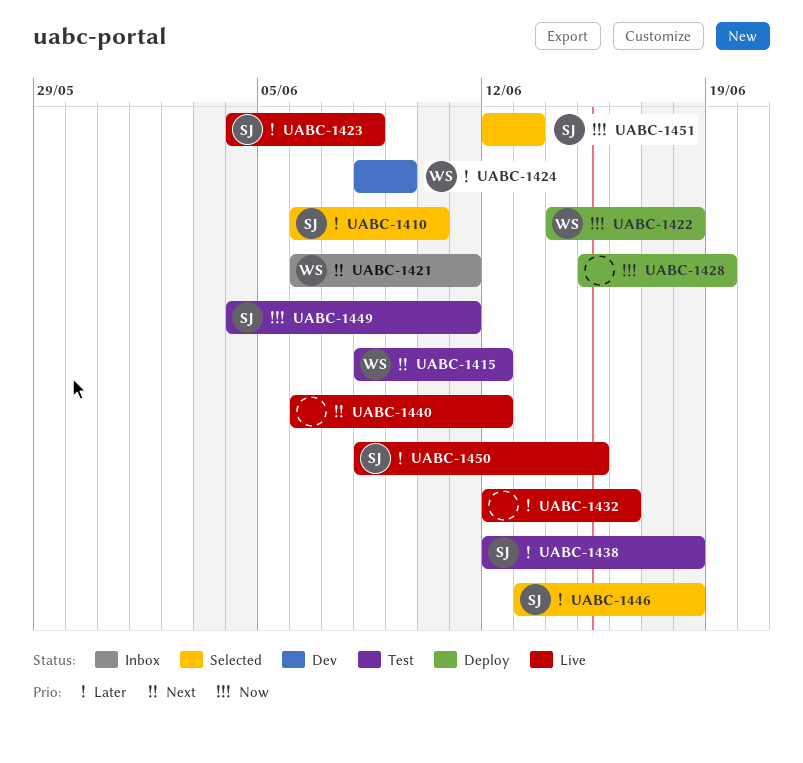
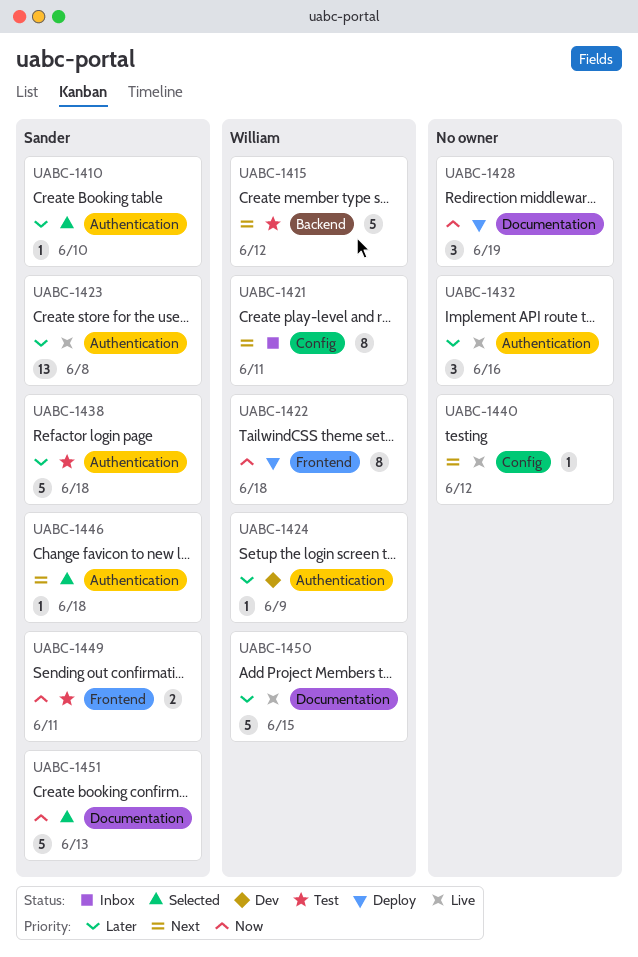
UABC-1446, priority: Later -> Next
UABC-1450, owner: Sander -> William

